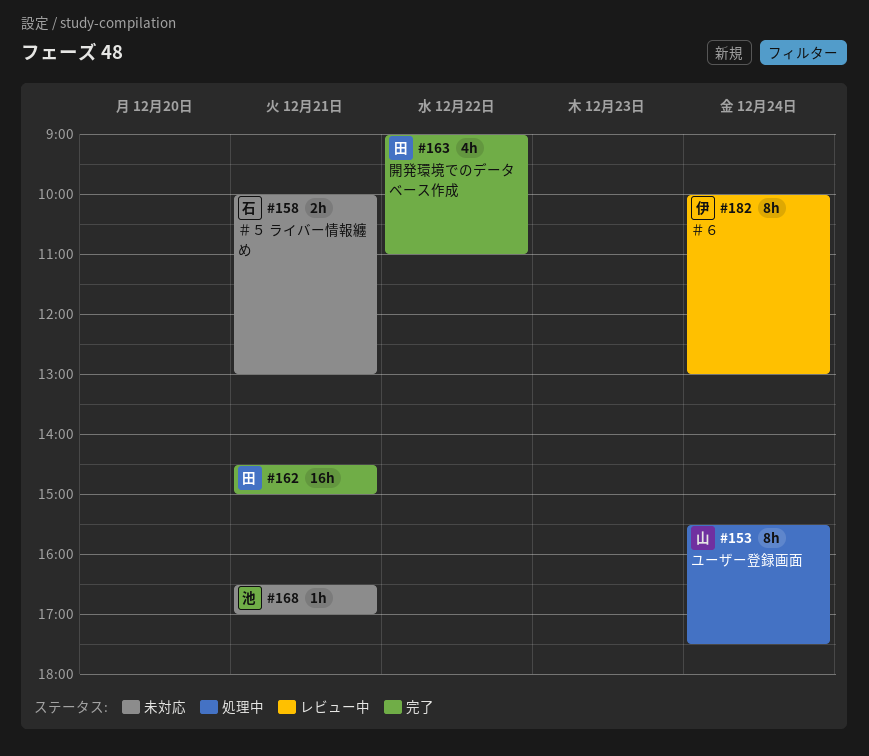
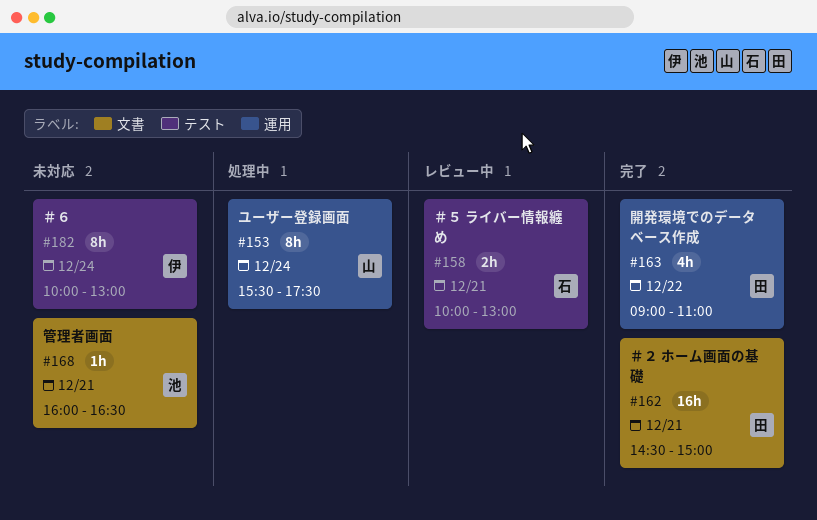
#158, status: 未対応 -> レビュー中
#168, begins: 16:30 -> 16:00
#168, ends: 17:00 -> 16:30
#182, status: レビュー中 -> 未対応

